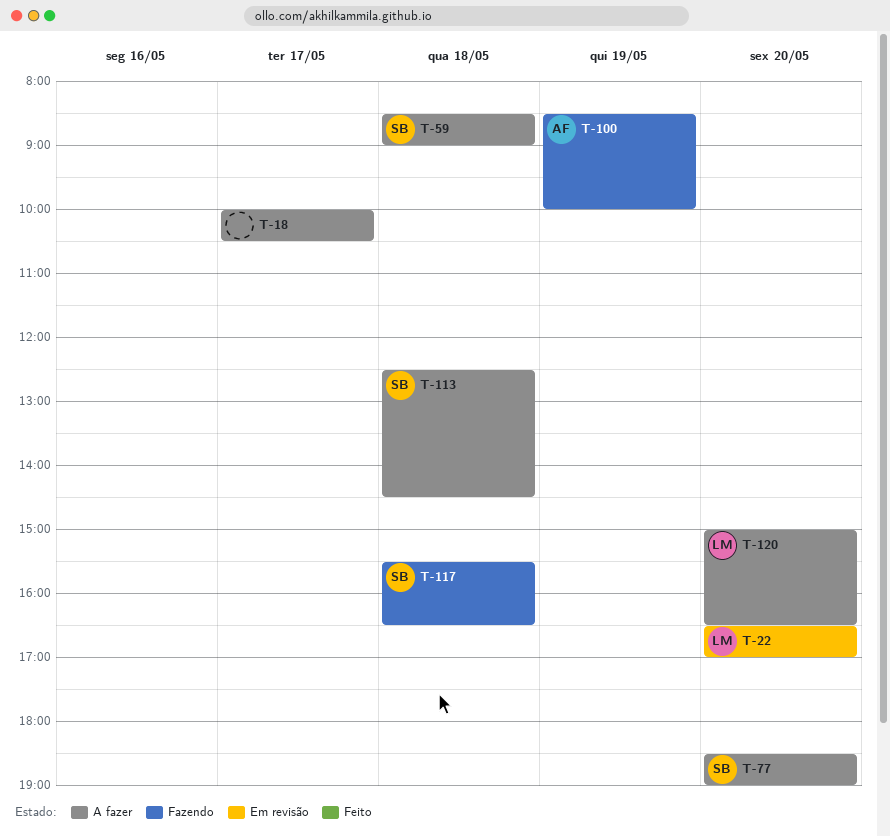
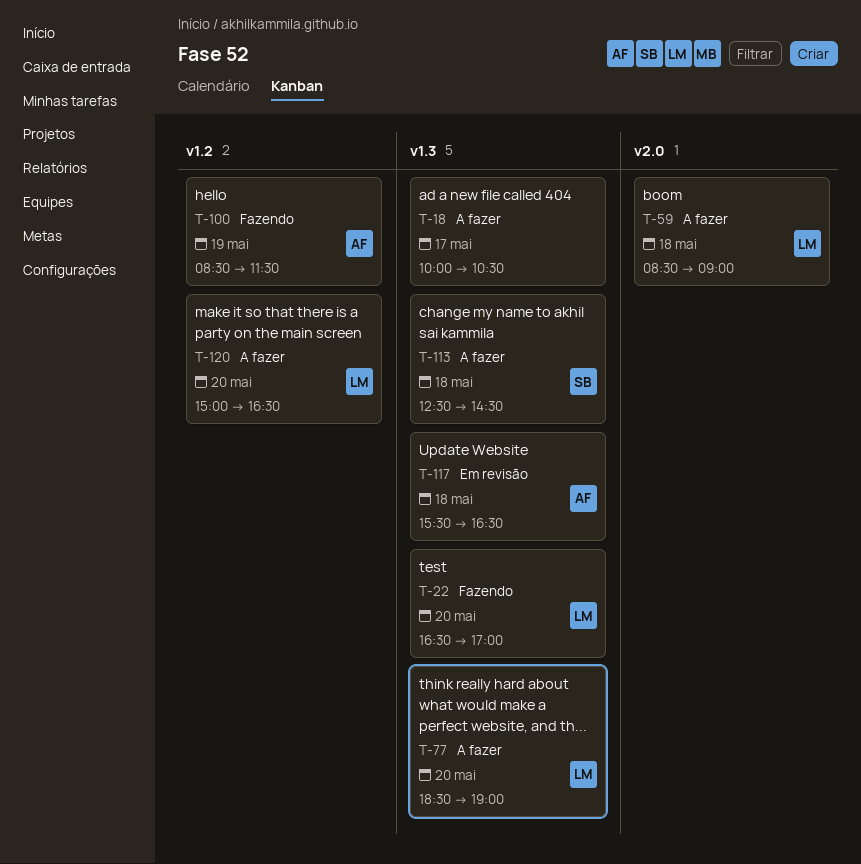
T-22, status: Em revisão -> Fazendo
T-59, owner: SB -> LM
T-77, owner: SB -> LM
T-100, ends: 10:00 -> 11:30
T-117, status: Fazendo -> Em revisão
T-117, owner: SB -> AF

